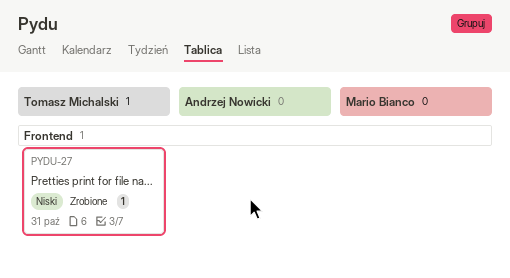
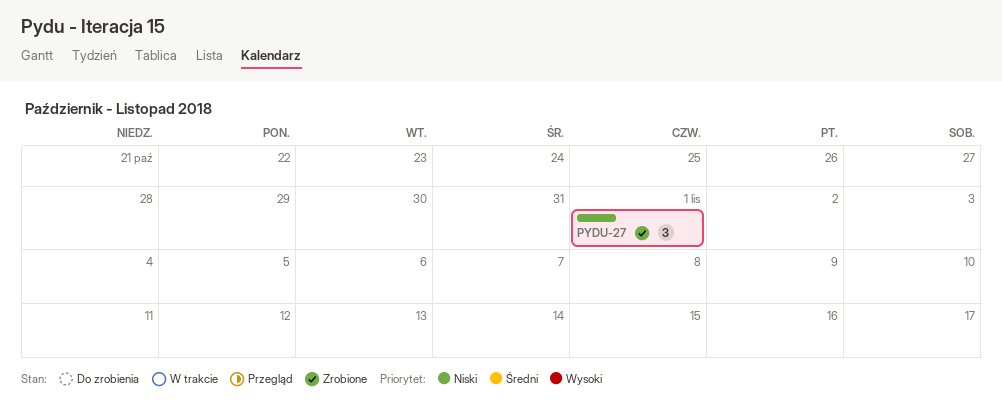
PYDU-27, estimate: 1 -> 3
PYDU-27, due: Oct 31 -> Nov 1

